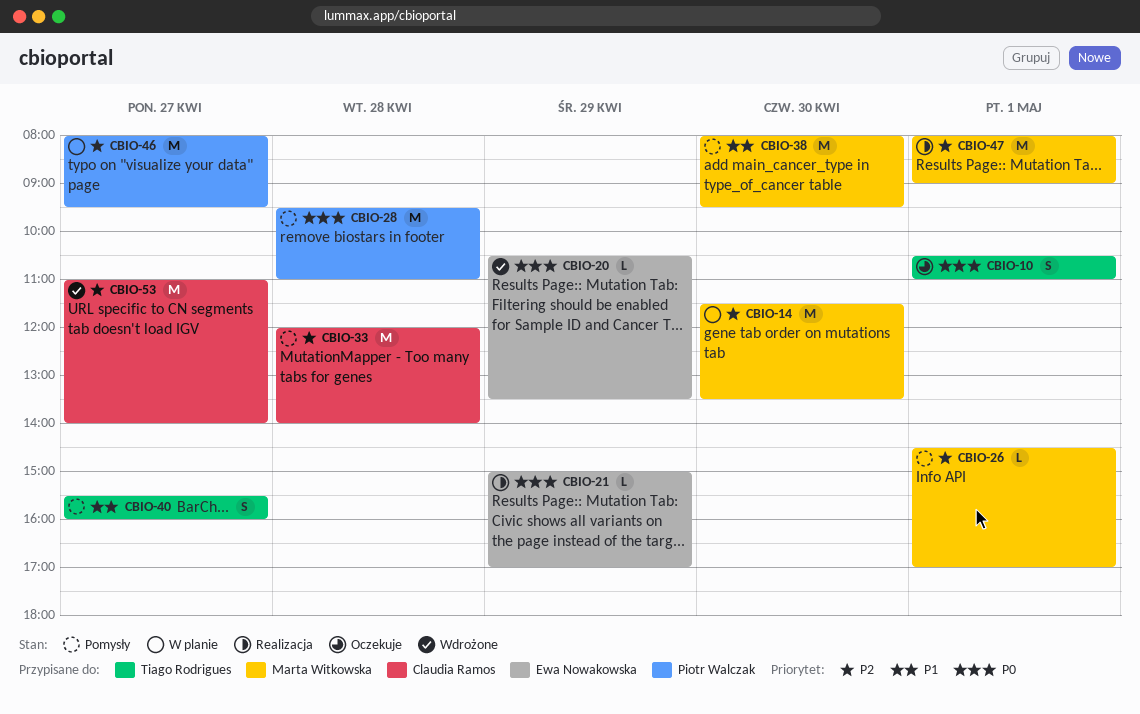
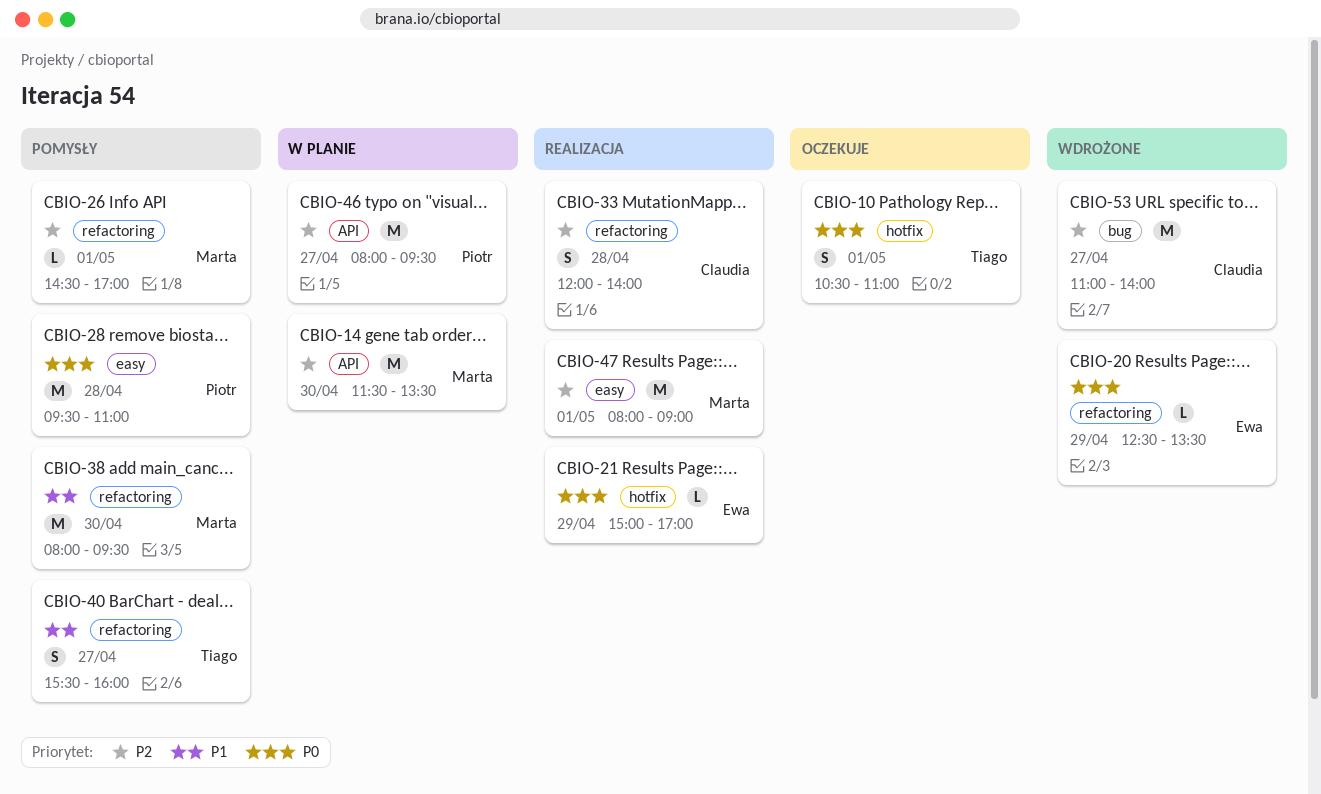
CBIO-20, begins: 10:30 -> 12:30
CBIO-33, status: Pomysły -> Realizacja
CBIO-33, estimate: M -> S

